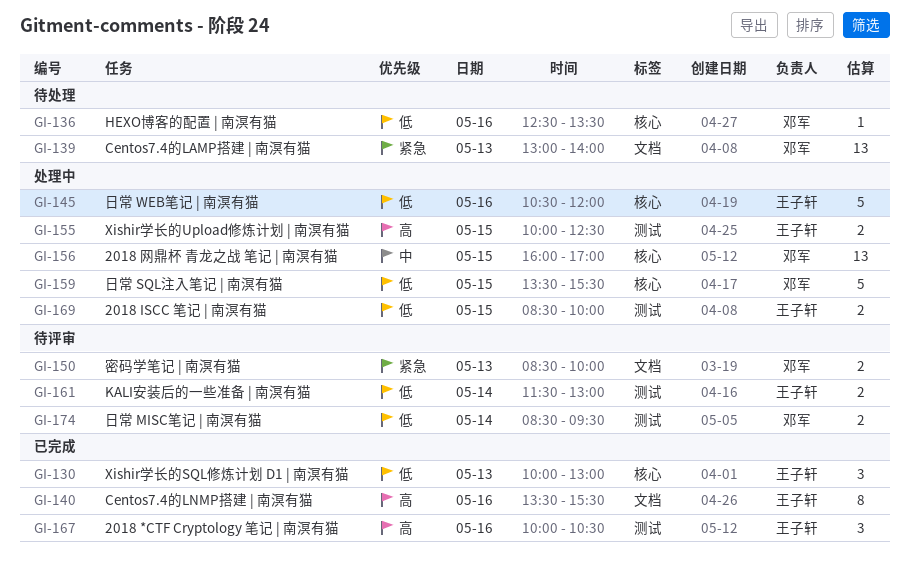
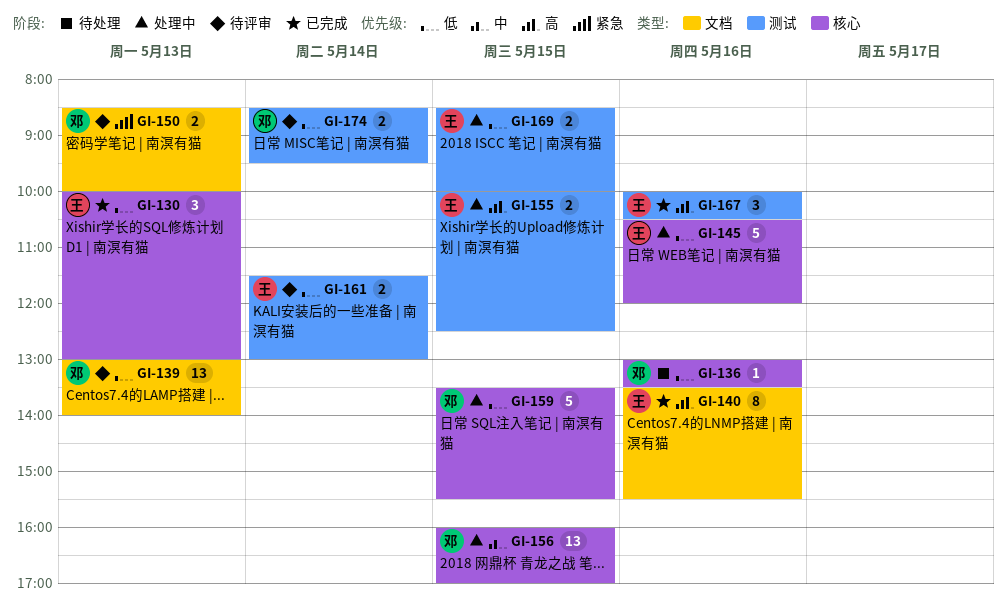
GI-136, begins: 12:30 -> 13:00
GI-139, status: 待处理 -> 待评审
GI-139, priority: 紧急 -> 低

